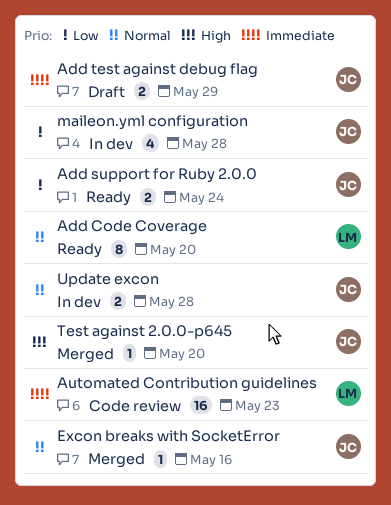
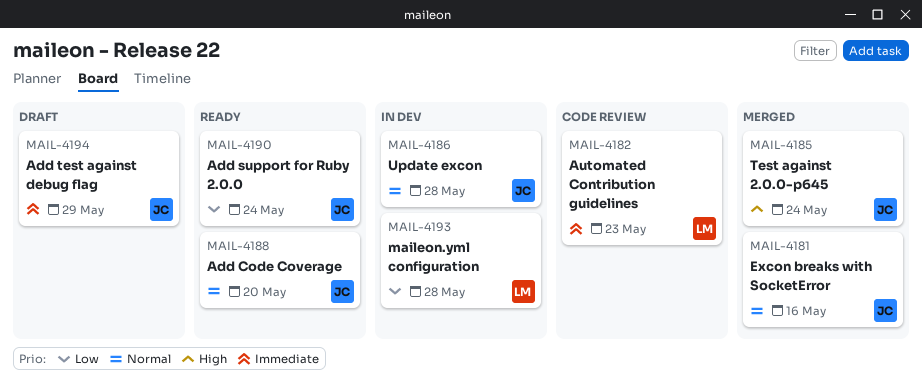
Add Code Coverage, owner: LM -> JC
maileon.yml configuration, owner: JC -> LM
Test against 2.0.0-p645, due: May 20 -> May 24

